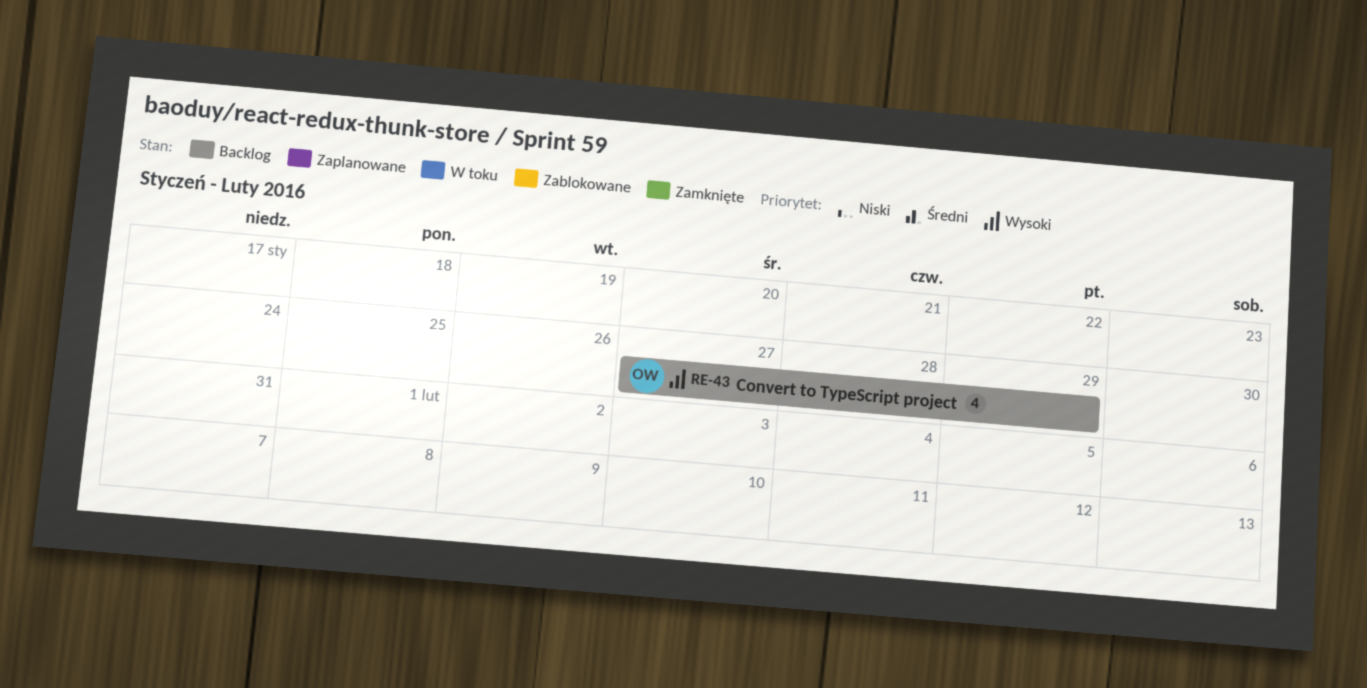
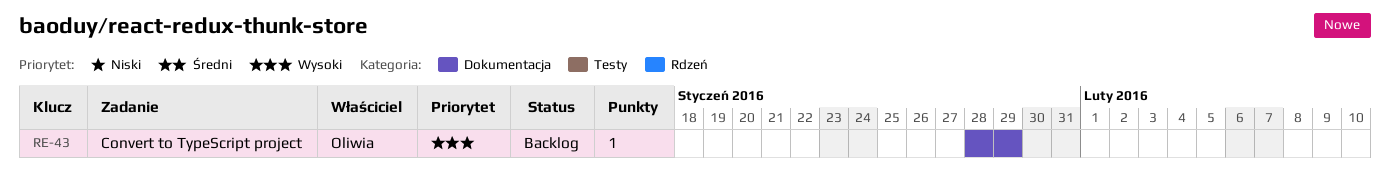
RE-43, estimate: 4 -> 1
RE-43, start: Jan 27 -> Jan 28

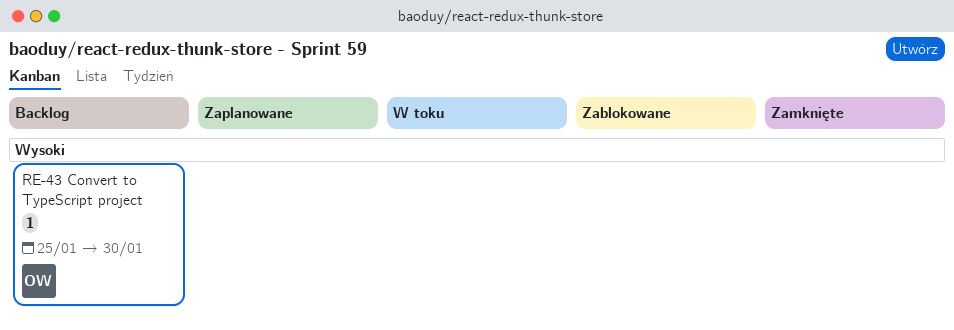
RE-43, start: Jan 28 -> Jan 25
RE-43, due: Jan 29 -> Jan 30

